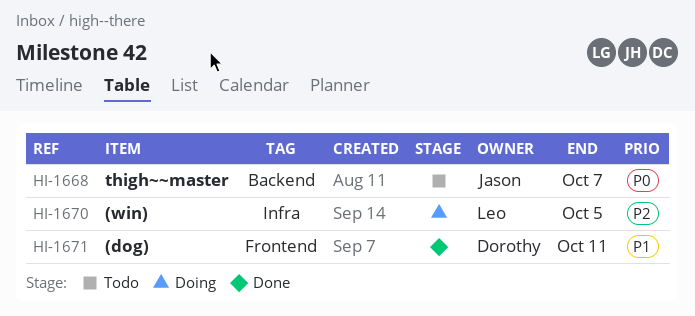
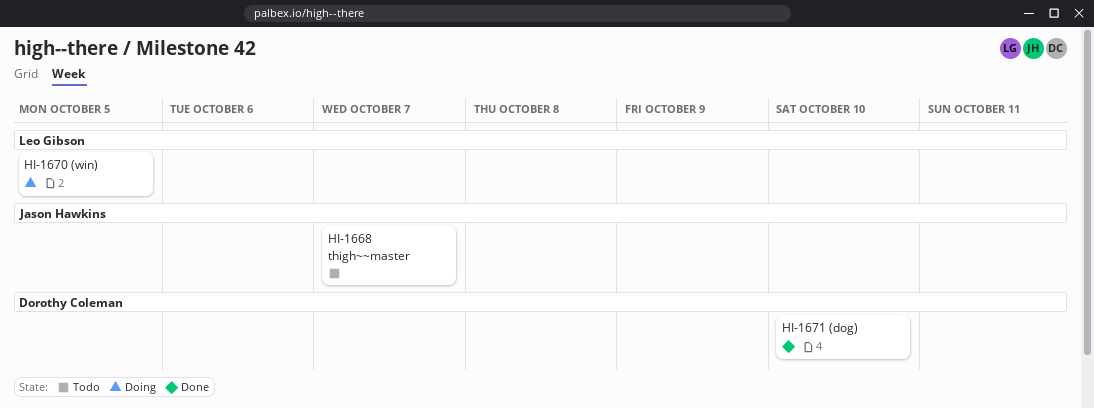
HI-1671, due: Oct 11 -> Oct 10

